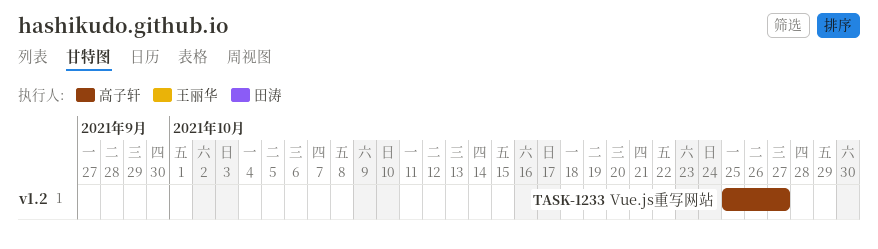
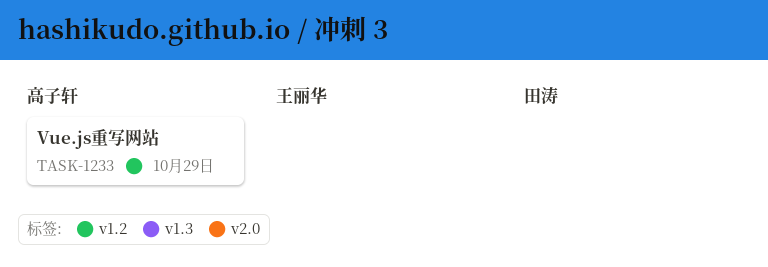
TASK-1233, due: Oct 27 -> Oct 29

